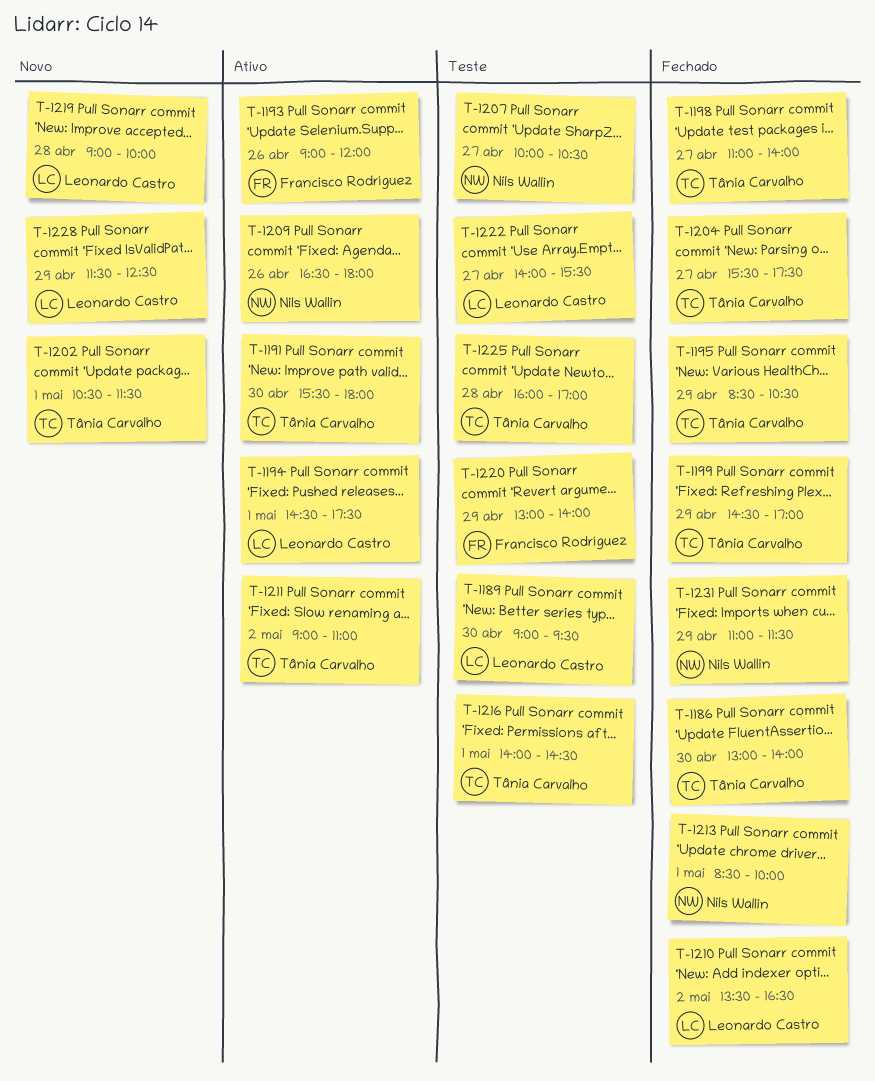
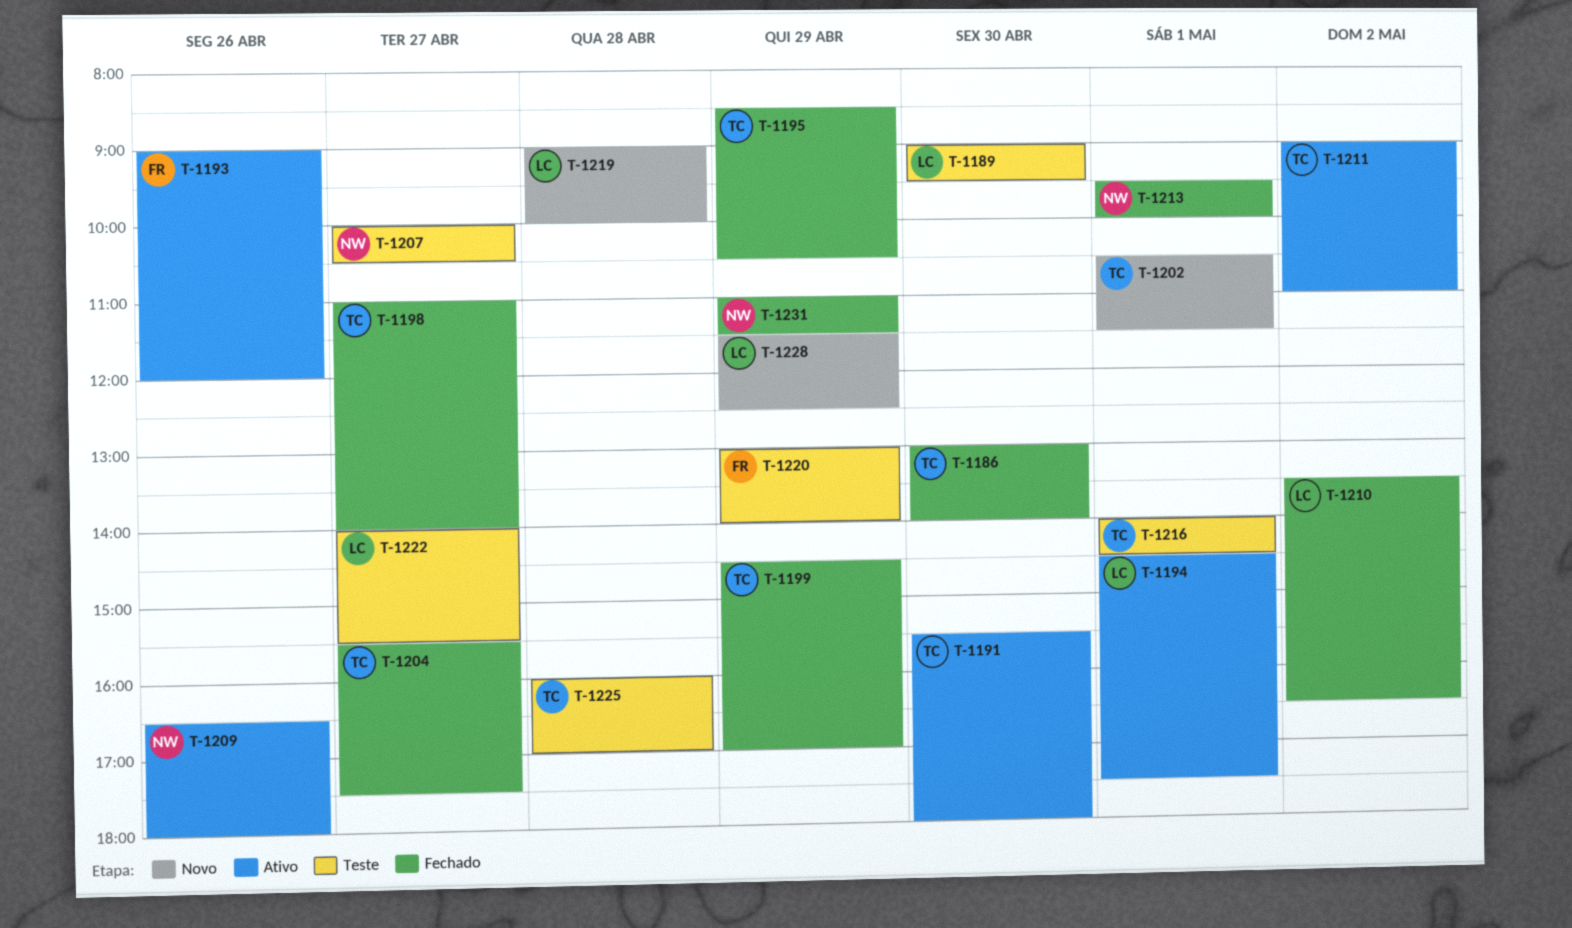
T-1213, begins: 08:30 -> 09:30

